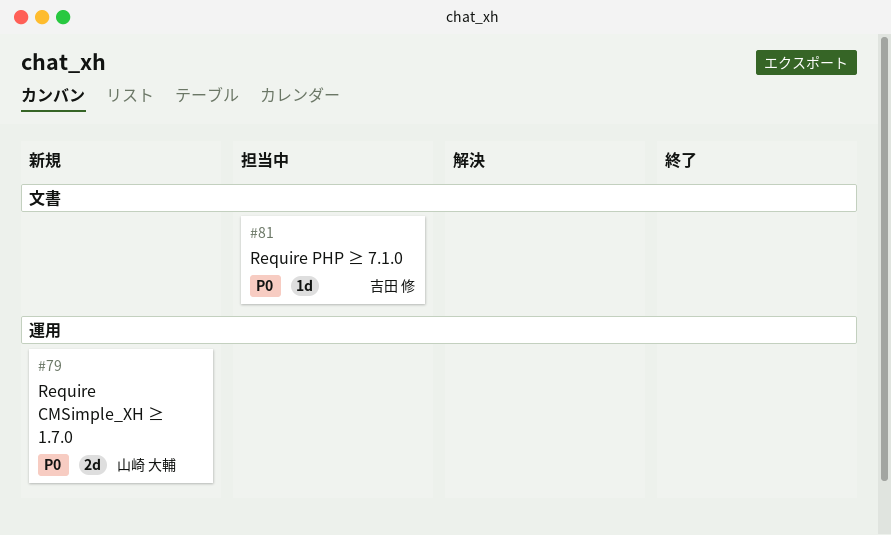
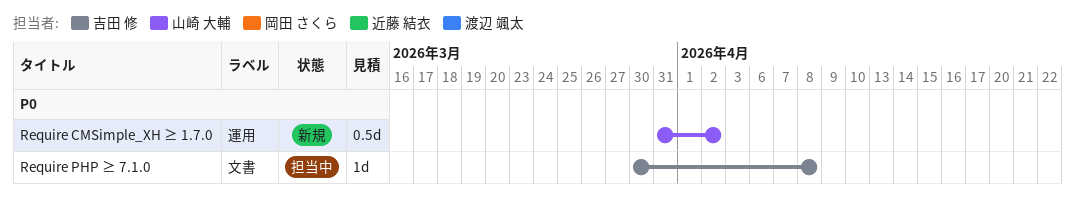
Require CMSimple_XH ≥ 1.7.0, estimate: 2d -> 0.5d

